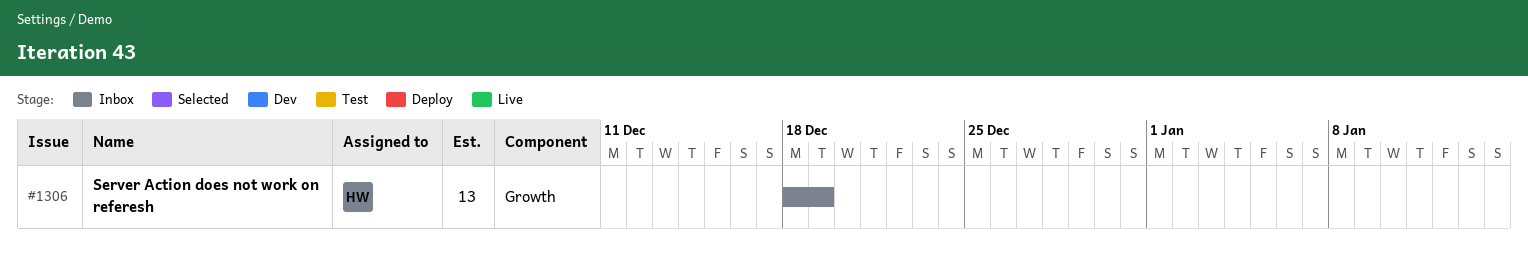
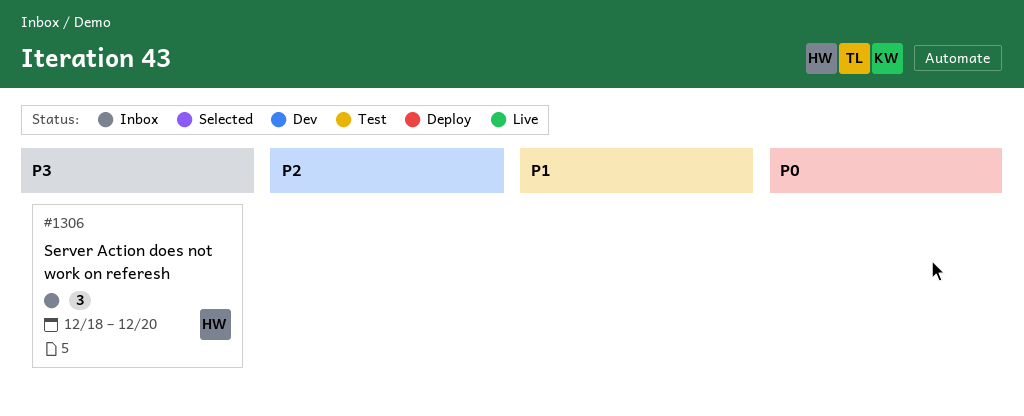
#1306, estimate: 13 -> 3
#1306, due: Dec 19 -> Dec 20

